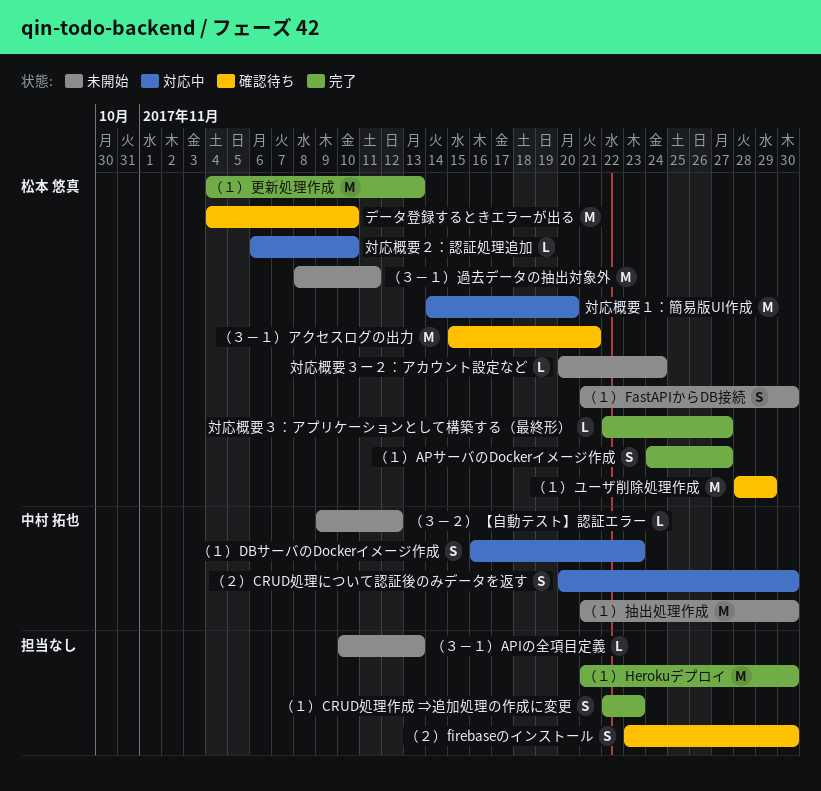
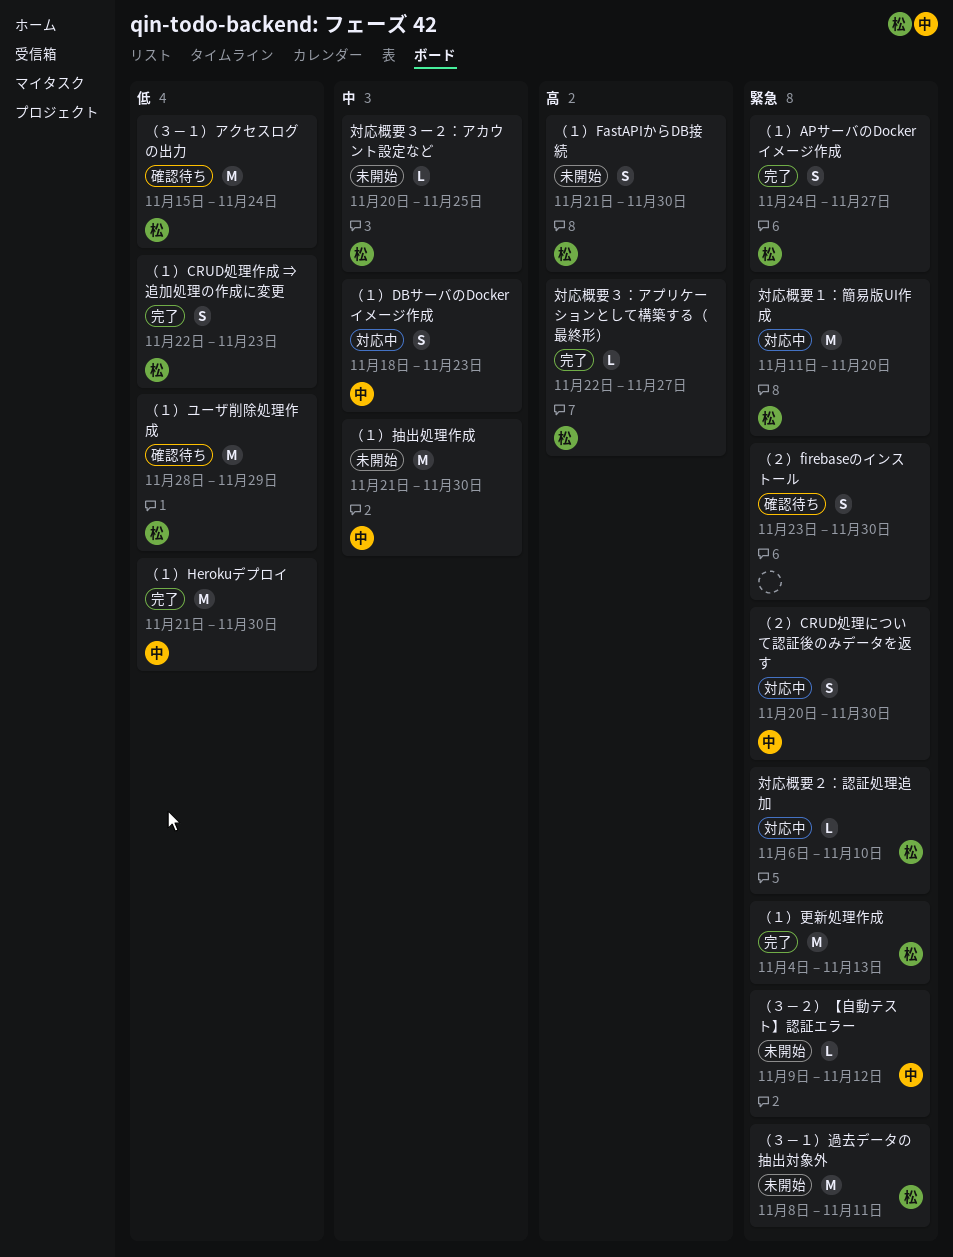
データ登録するときエラーが出る: present -> none
対応概要１：簡易版UI作成, start: Nov 14 -> Nov 11
対応概要３ー２：アカウント設定など, due: Nov 24 -> Nov 25
（１）CRUD処理作成 ⇒追加処理の作成に変更, owner: none -> 松本 悠真
（１）DBサーバのDockerイメージ作成, start: Nov 16 -> Nov 18
（１）Herokuデプロイ, owner: none -> 中村 拓也
（３－１）APIの全項目定義: present -> none
（３－１）アクセスログの出力, due: Nov 21 -> Nov 24

